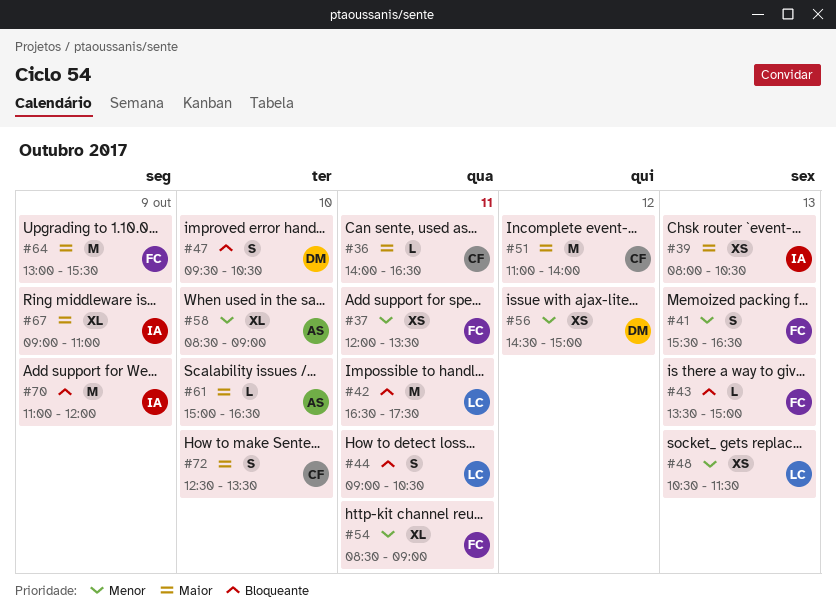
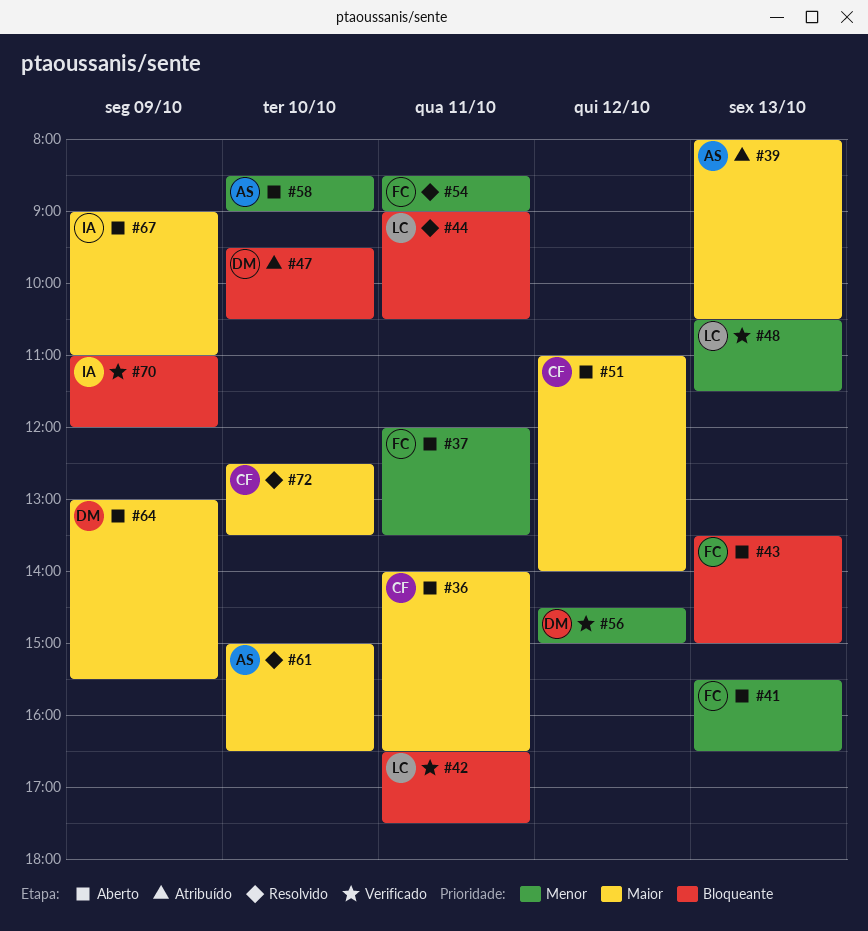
#39, owner: IA -> AS
#64, owner: FC -> DM

